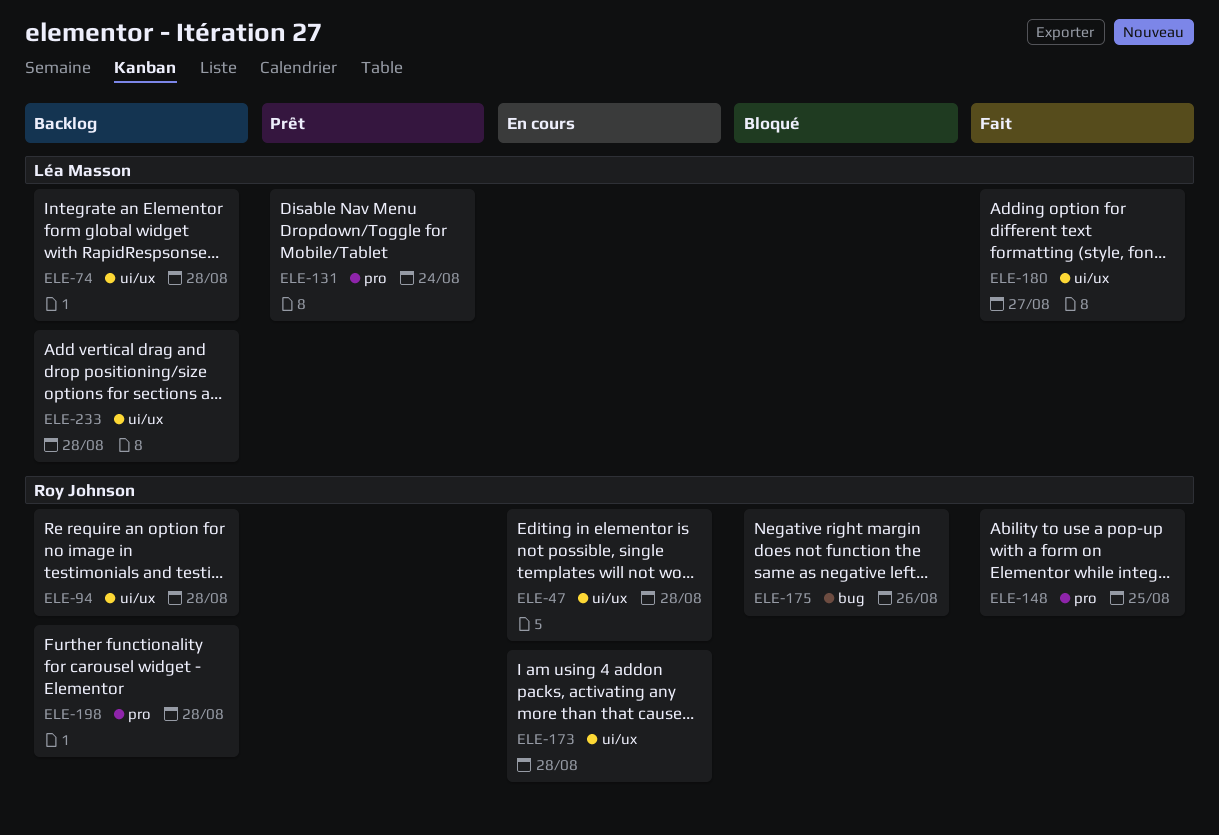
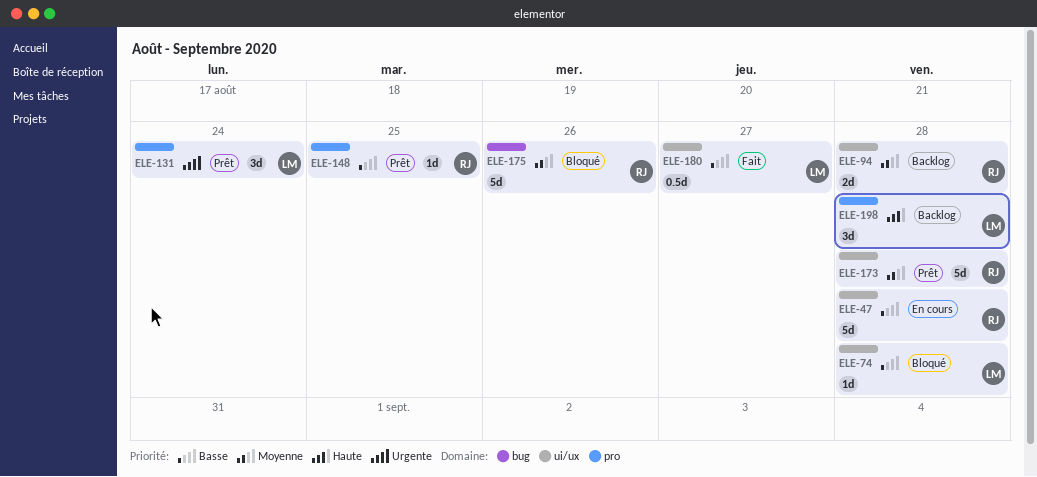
ELE-74, status: Backlog -> Bloqué
ELE-148, status: Fait -> Prêt
ELE-173, status: En cours -> Prêt
ELE-198, owner: Roy Johnson -> Léa Masson
ELE-233: present -> none

